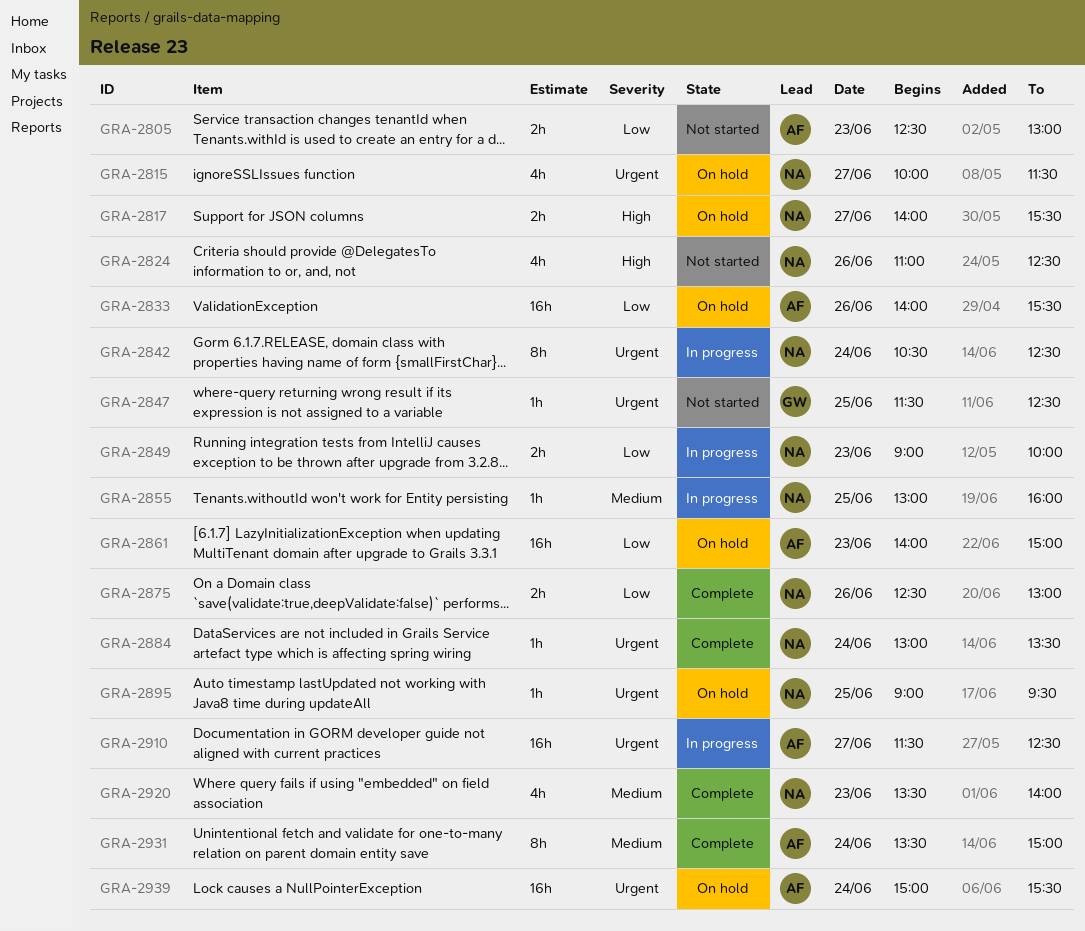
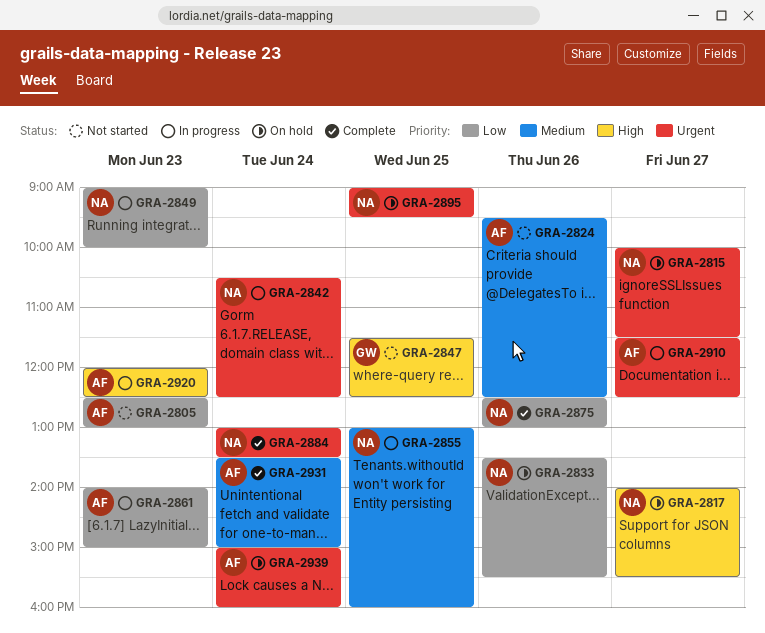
GRA-2824, owner: NA -> AF
GRA-2824, priority: High -> Medium
GRA-2824, begins: 11:00 -> 09:30
GRA-2833, owner: AF -> NA
GRA-2833, begins: 14:00 -> 13:30
GRA-2847, priority: Urgent -> High
GRA-2861, status: On hold -> In progress
GRA-2920, status: Complete -> In progress
GRA-2920, owner: NA -> AF
GRA-2920, priority: Medium -> High
GRA-2920, begins: 13:30 -> 12:00
GRA-2920, ends: 14:00 -> 12:30
GRA-2939, ends: 15:30 -> 16:00

